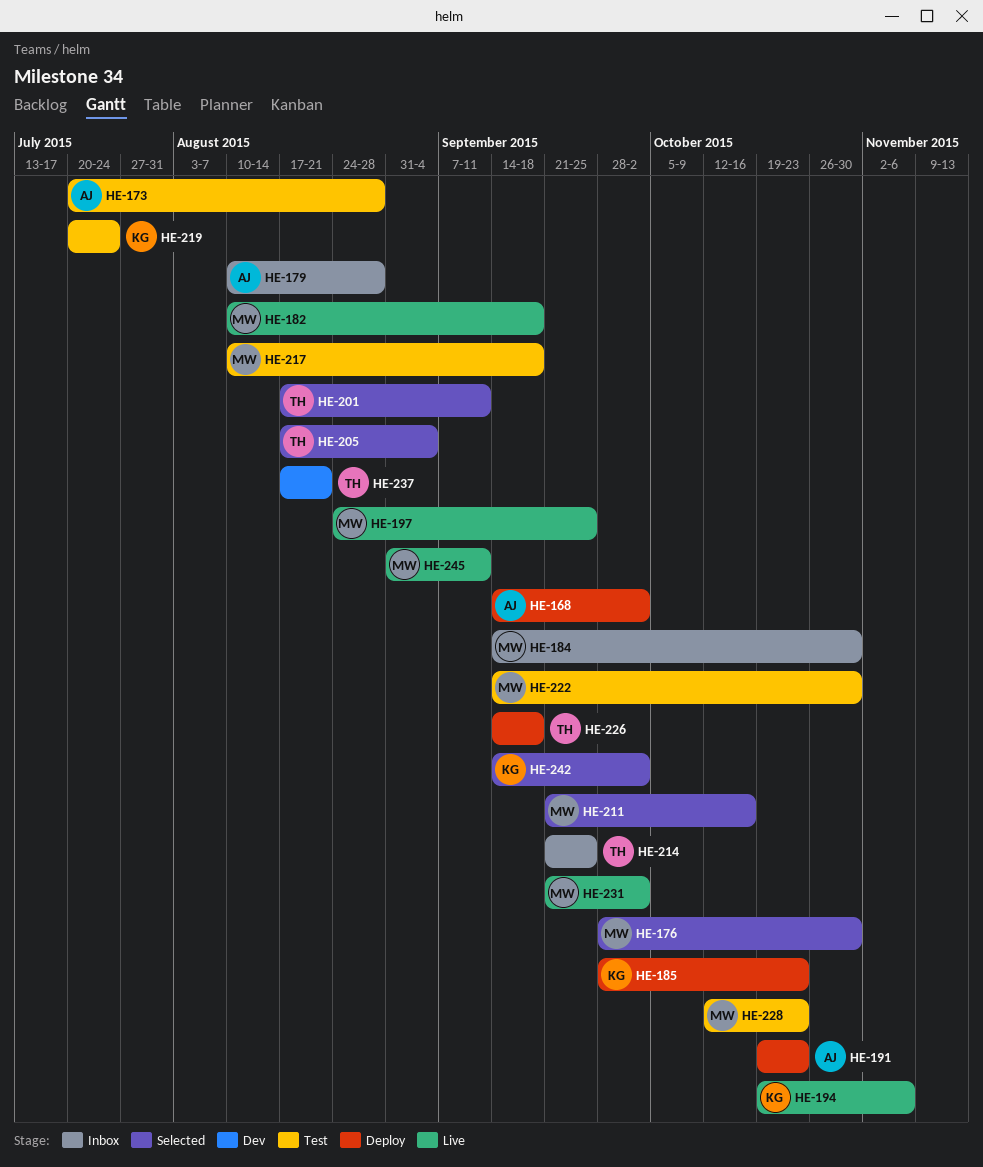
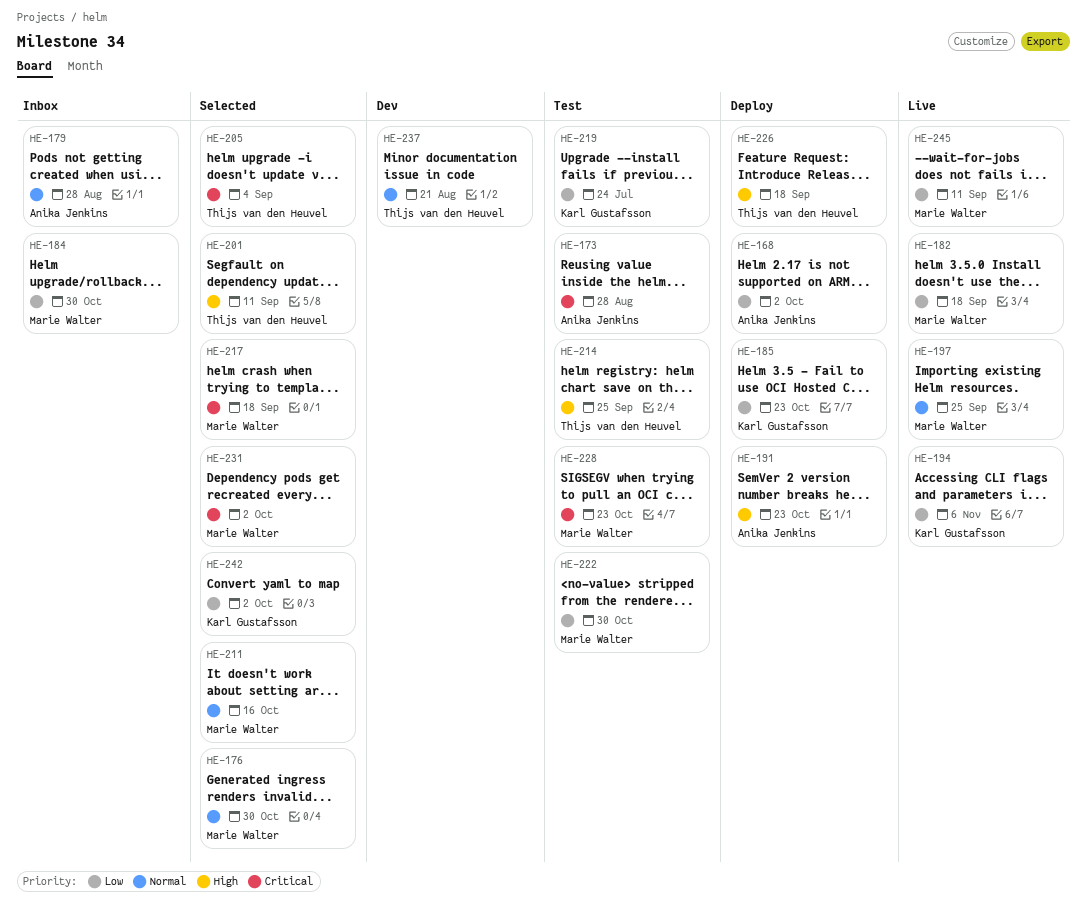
HE-214, status: Inbox -> Test
HE-217, status: Test -> Selected
HE-231, status: Live -> Selected

